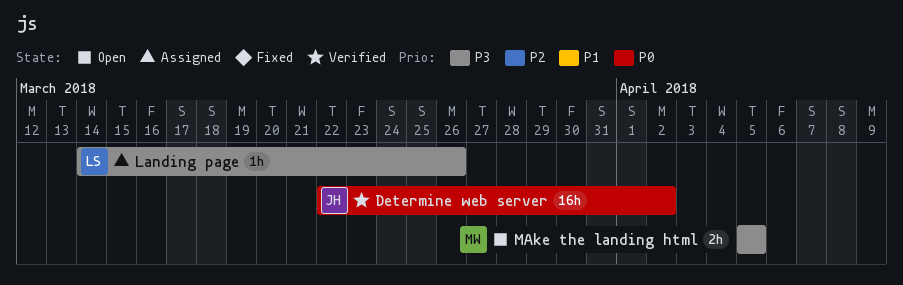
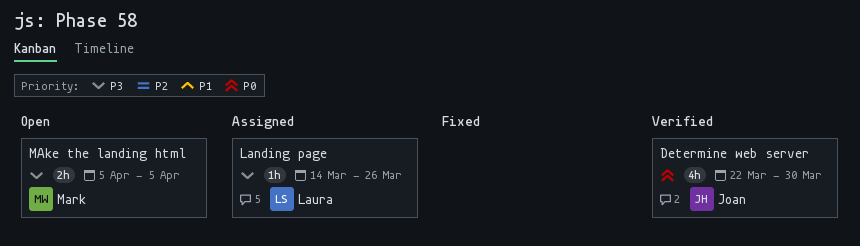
Determine web server, estimate: 16h -> 4h
Determine web server, due: Apr 2 -> Mar 30

